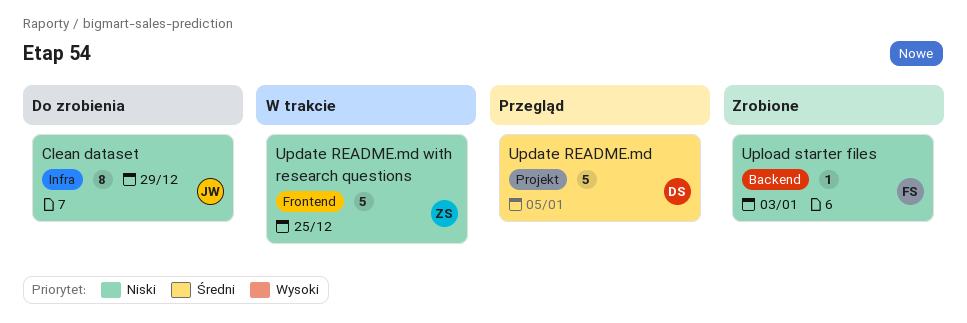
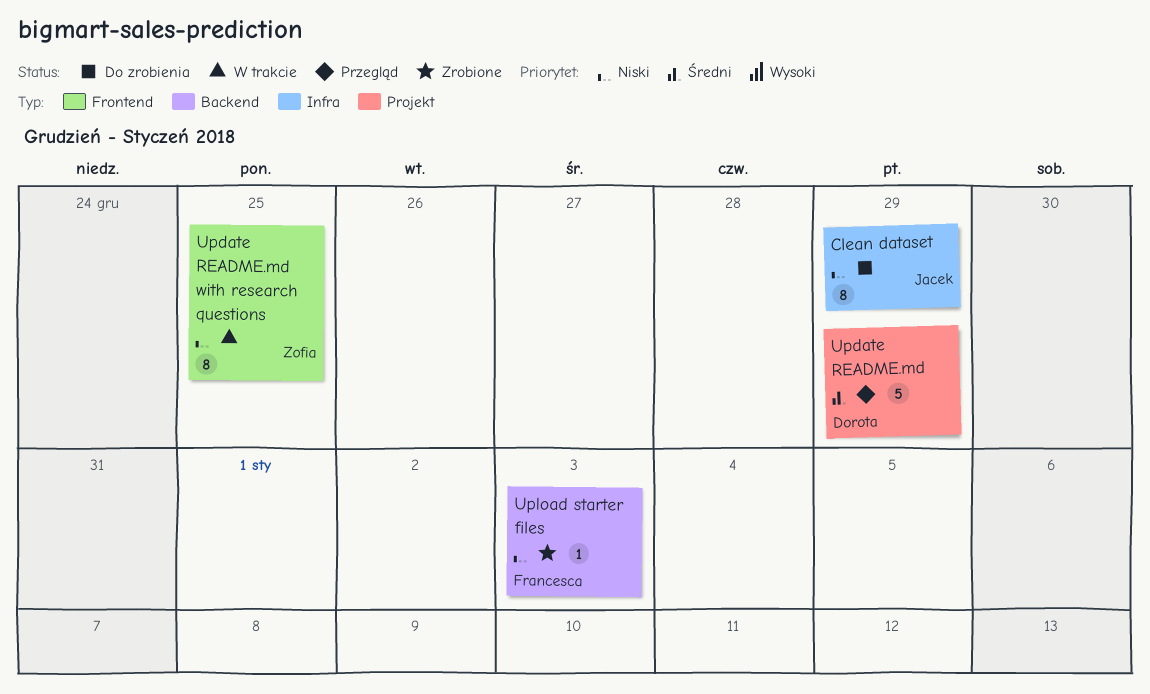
Update README.md, due: Jan 5 -> Dec 29
Update README.md with research questions, estimate: 5 -> 8

